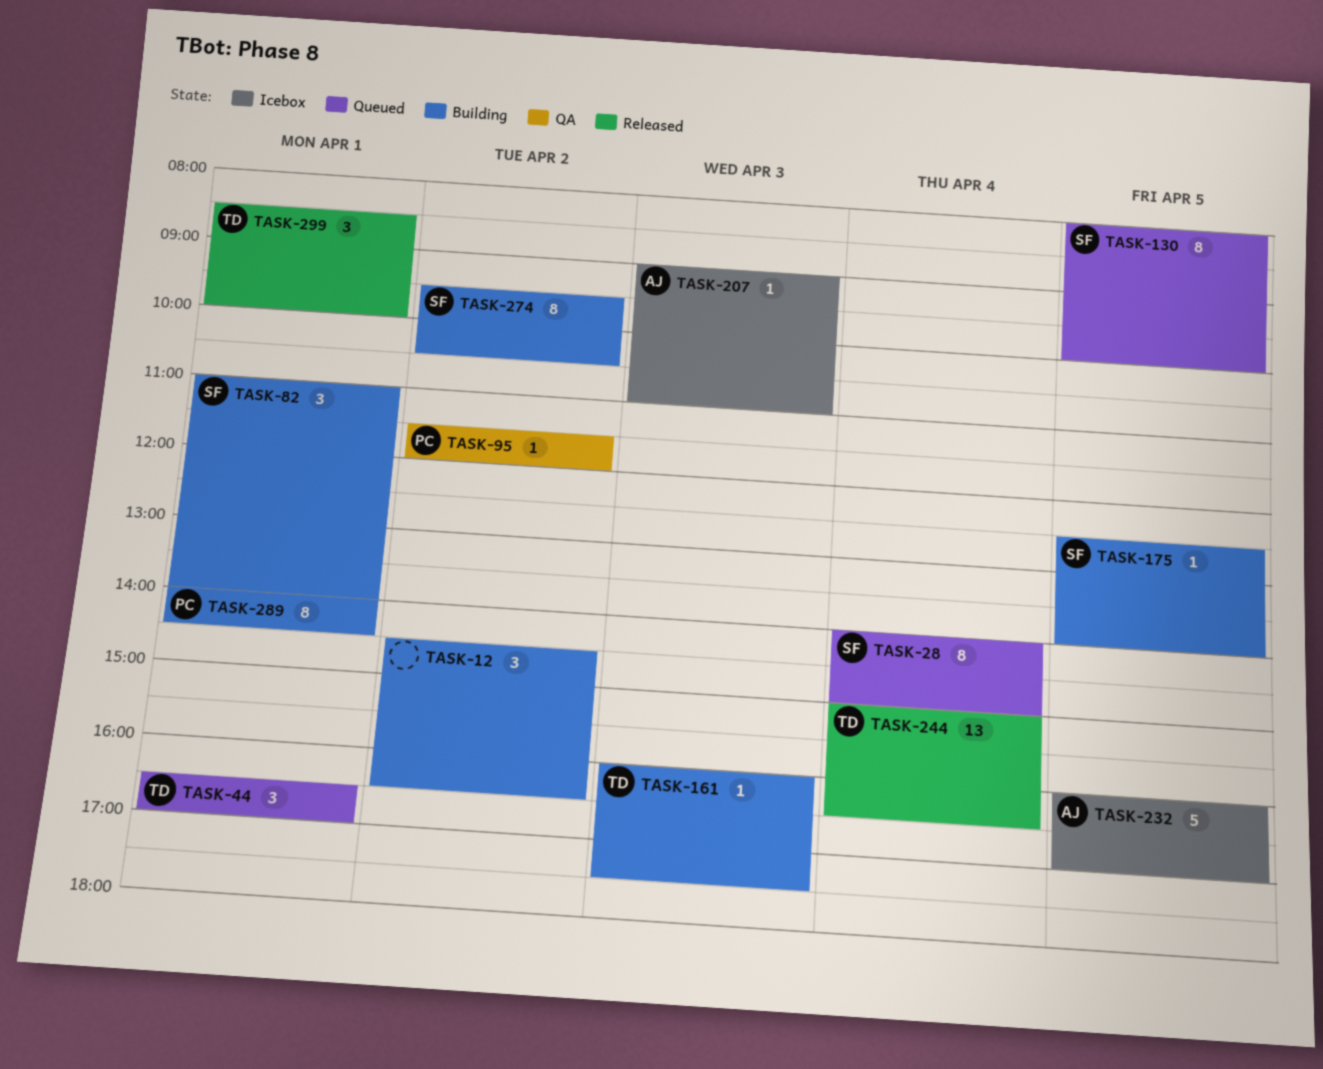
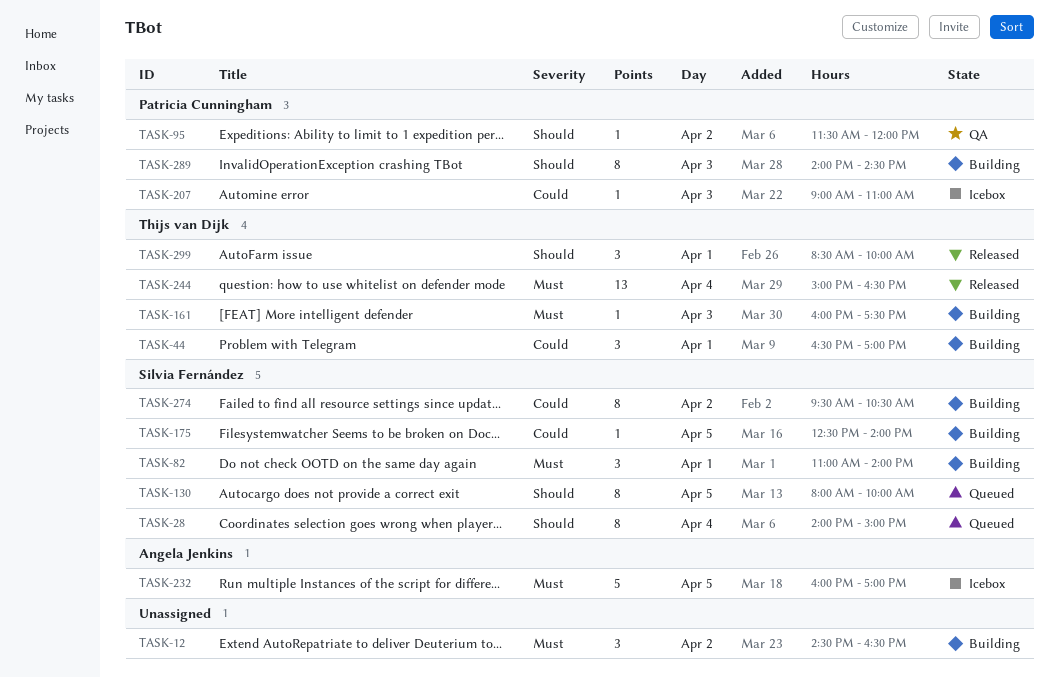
TASK-44, status: Queued -> Building
TASK-207, owner: Angela Jenkins -> Patricia Cunningham
TASK-289, day: Apr 1 -> Apr 3

